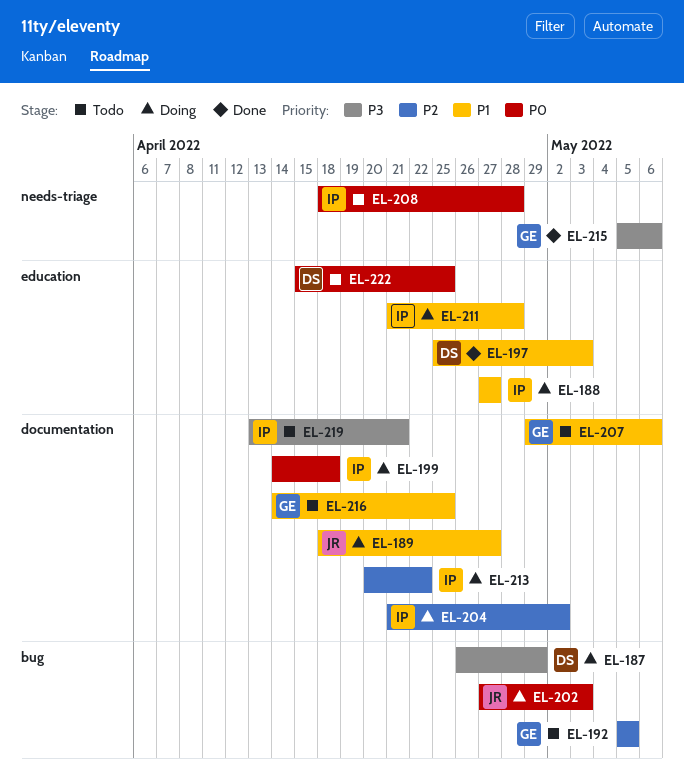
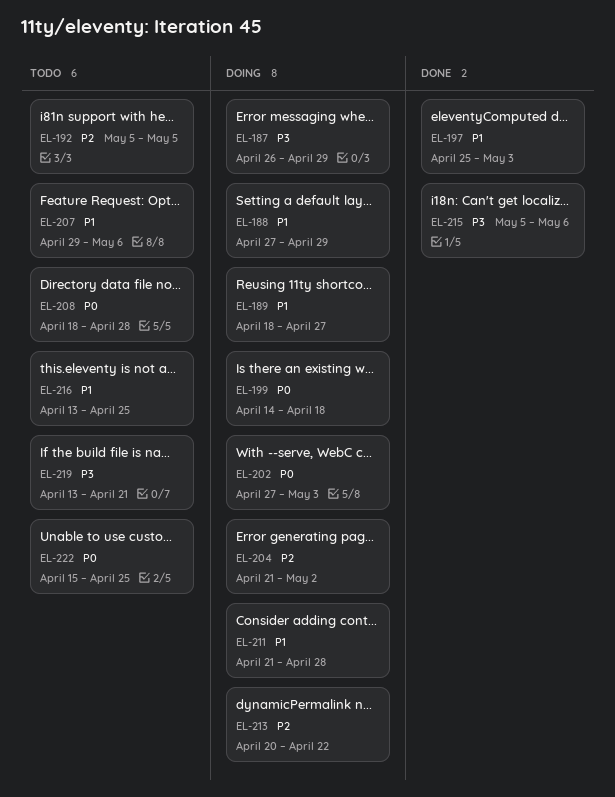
EL-188, due: Apr 27 -> Apr 29
EL-216, start: Apr 14 -> Apr 13

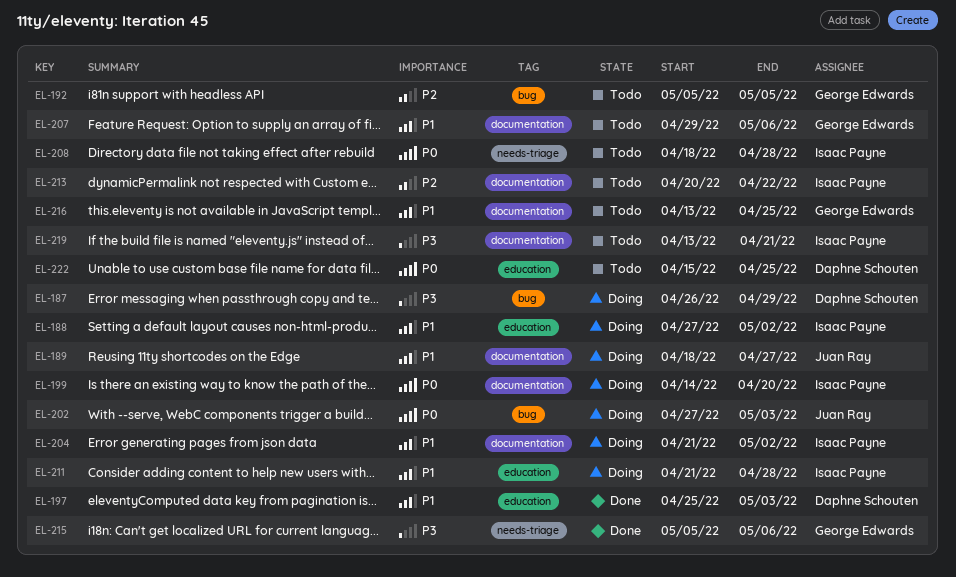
EL-188, due: Apr 29 -> May 2
EL-199, due: Apr 18 -> Apr 20
EL-204, priority: P2 -> P1
EL-213, status: Doing -> Todo

